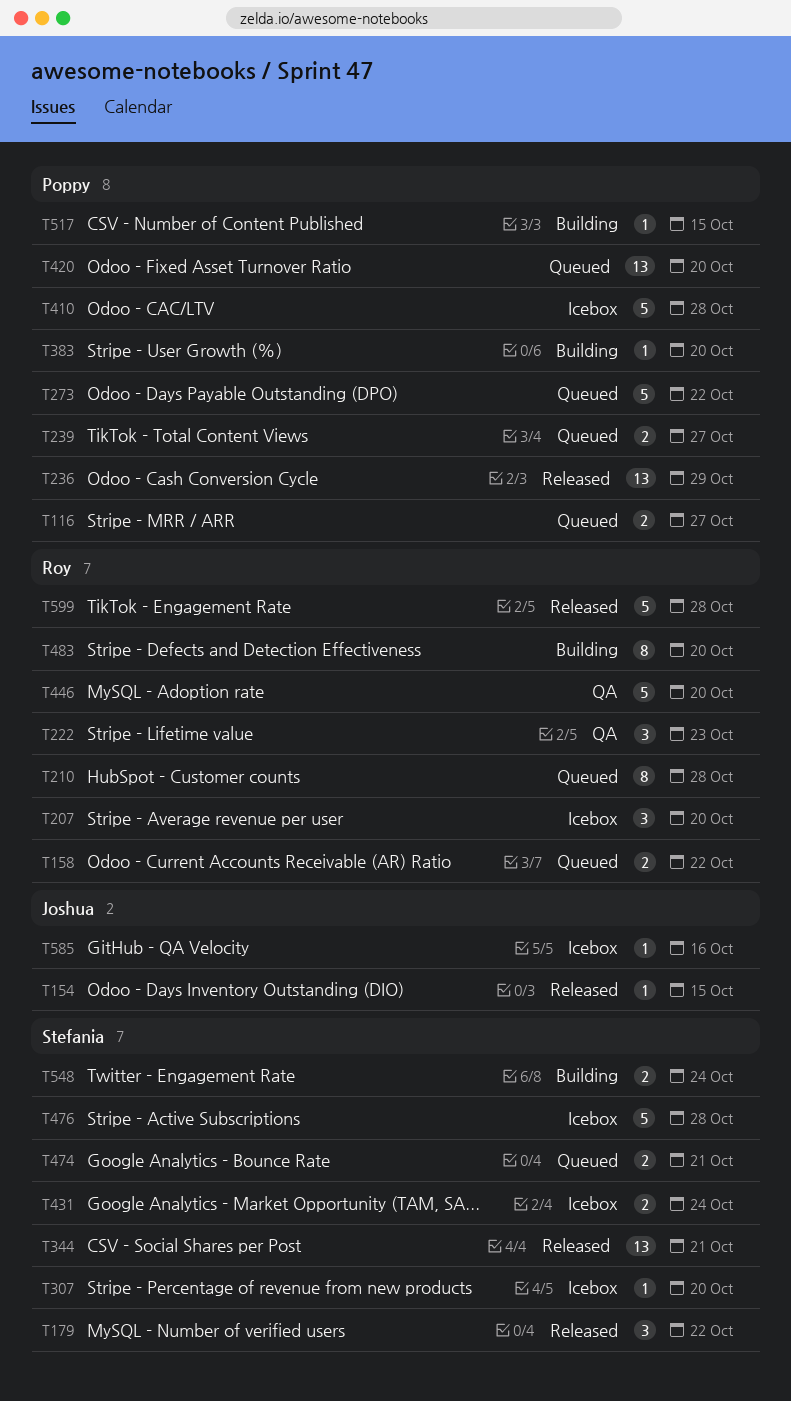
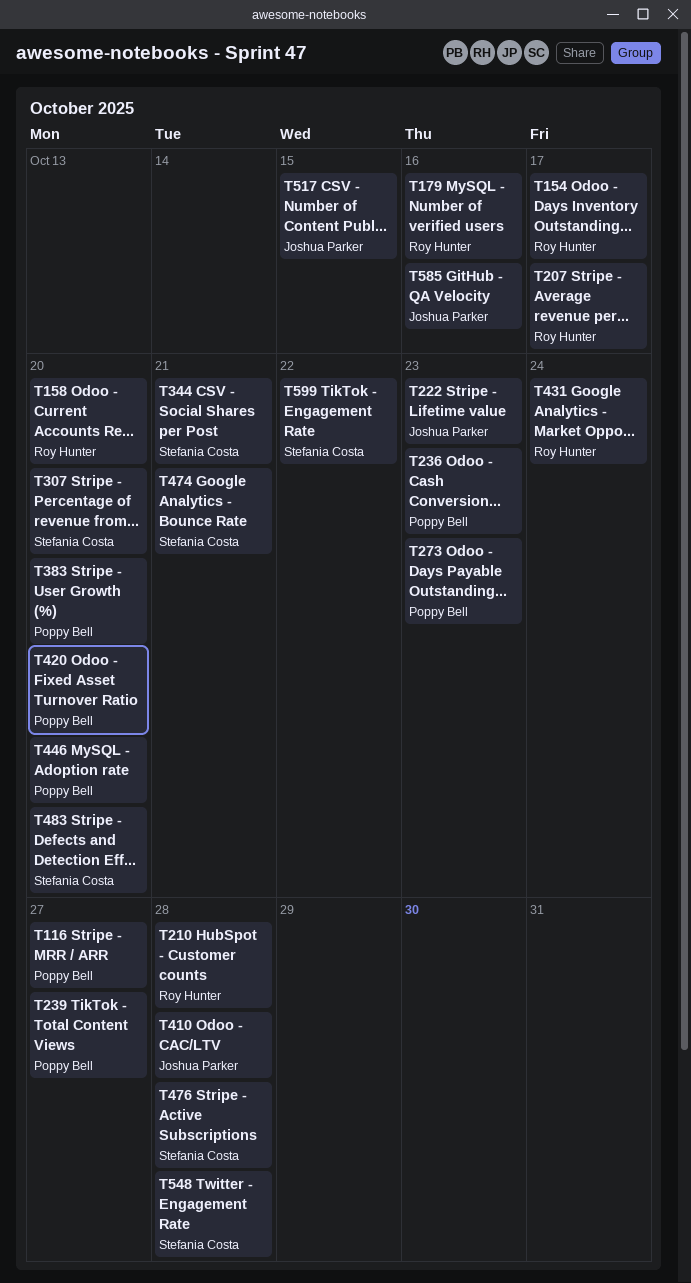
T154, owner: Joshua Parker -> Roy Hunter
T154, due: Oct 15 -> Oct 17
T158, due: Oct 22 -> Oct 20
T179, owner: Stefania Costa -> Roy Hunter
T179, due: Oct 22 -> Oct 16
T207, due: Oct 20 -> Oct 17
T222, owner: Roy Hunter -> Joshua Parker
T236, due: Oct 29 -> Oct 23
T273, due: Oct 22 -> Oct 23
T410, owner: Poppy Bell -> Joshua Parker
T431, owner: Stefania Costa -> Roy Hunter
T446, owner: Roy Hunter -> Poppy Bell
T483, owner: Roy Hunter -> Stefania Costa
T517, owner: Poppy Bell -> Joshua Parker
T548, due: Oct 24 -> Oct 28
T599, owner: Roy Hunter -> Stefania Costa
T599, due: Oct 28 -> Oct 22

